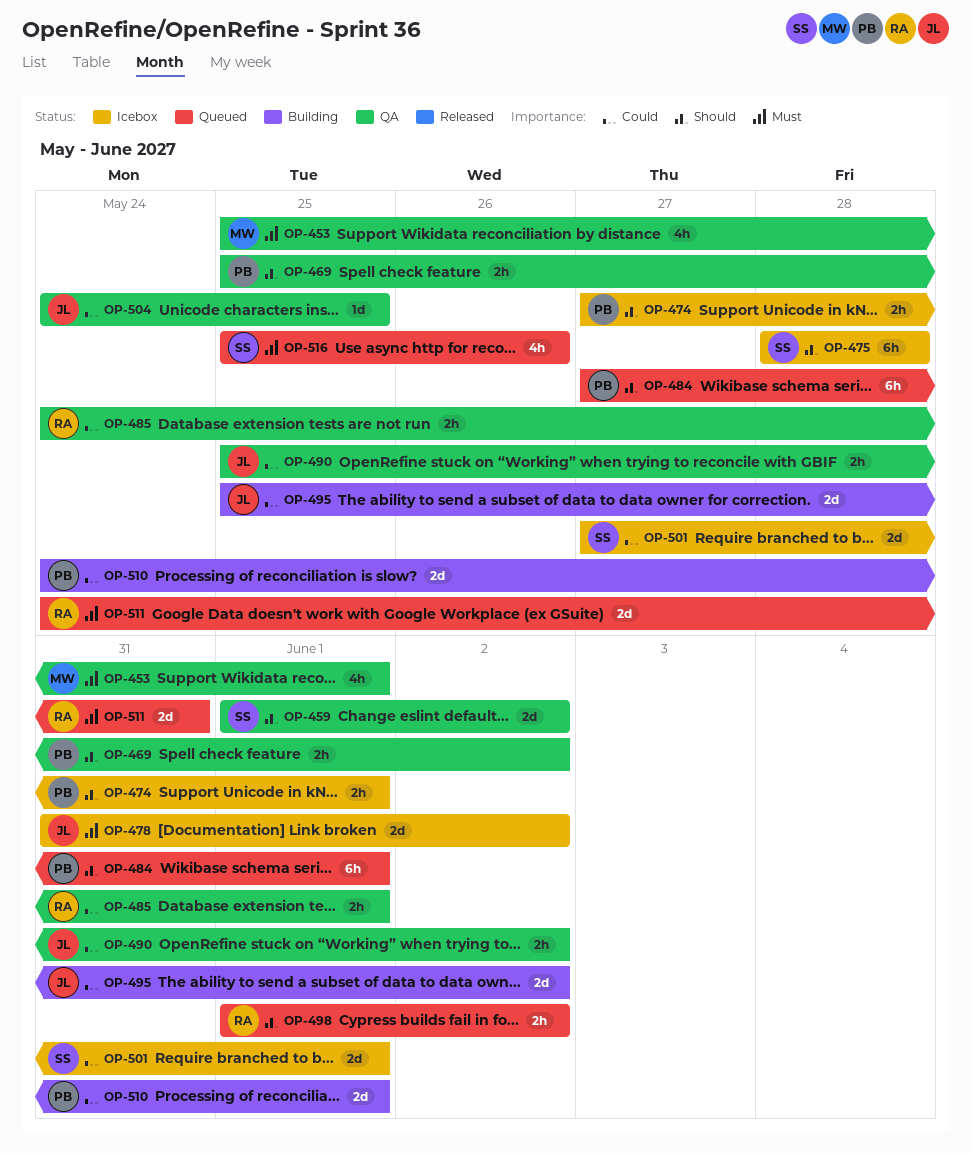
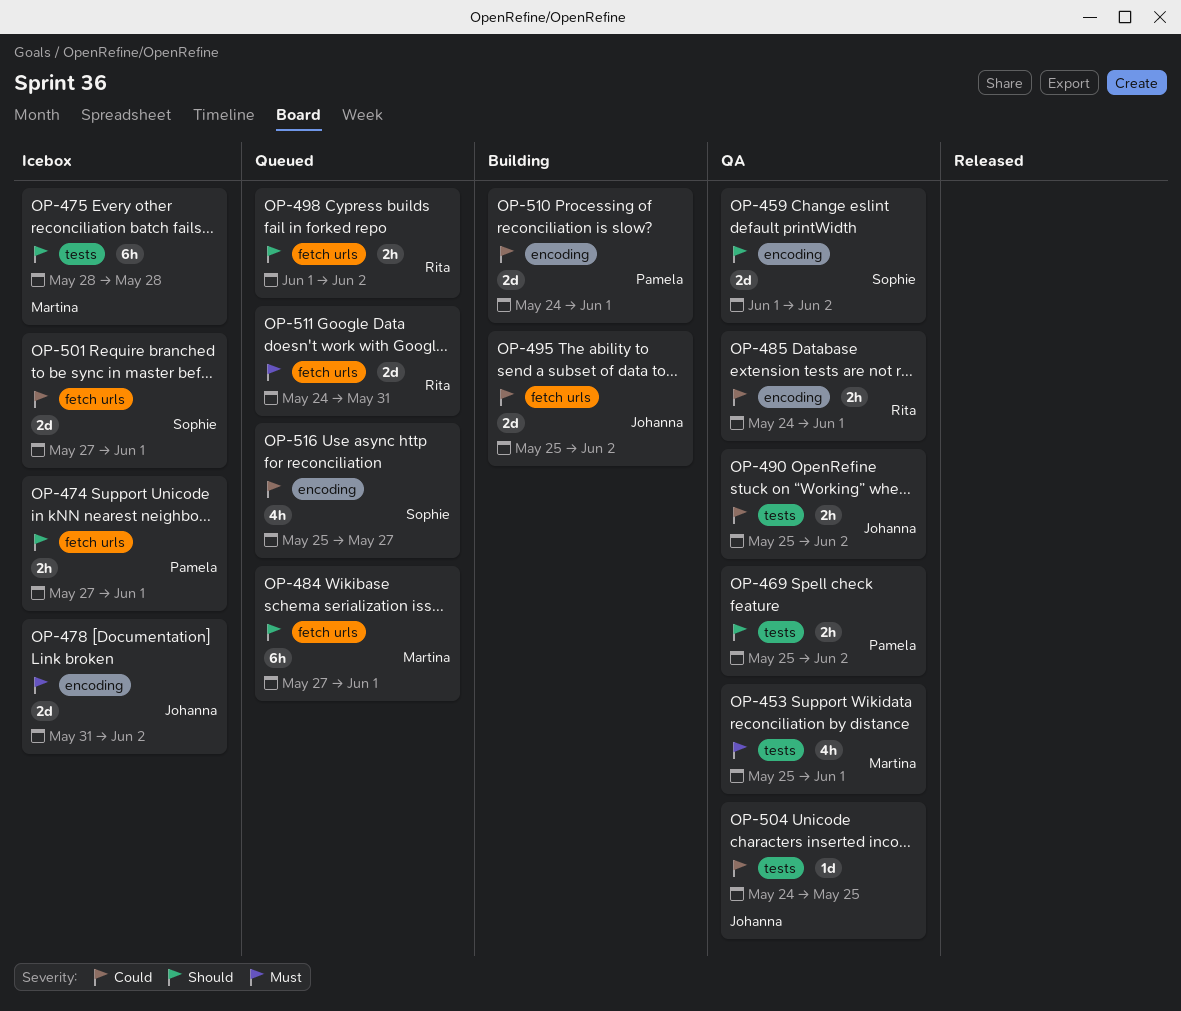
OP-475, owner: Sophie -> Martina
OP-484, owner: Pamela -> Martina
OP-516, priority: Must -> Could
OP-516, due: May 26 -> May 27

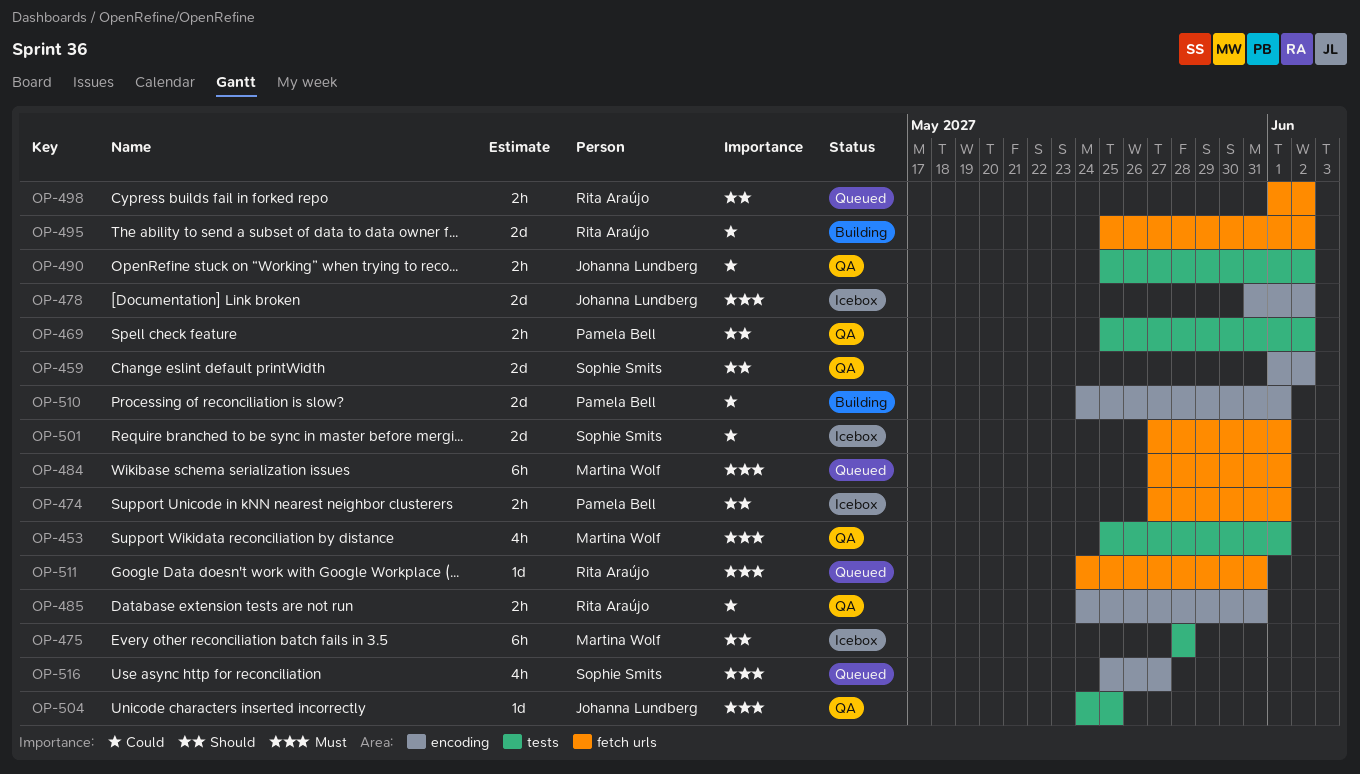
OP-484, priority: Should -> Must
OP-485, due: Jun 1 -> May 31
OP-495, owner: Johanna Lundberg -> Rita Araújo
OP-504, priority: Could -> Must
OP-511, estimate: 2d -> 1d
OP-516, priority: Could -> Must

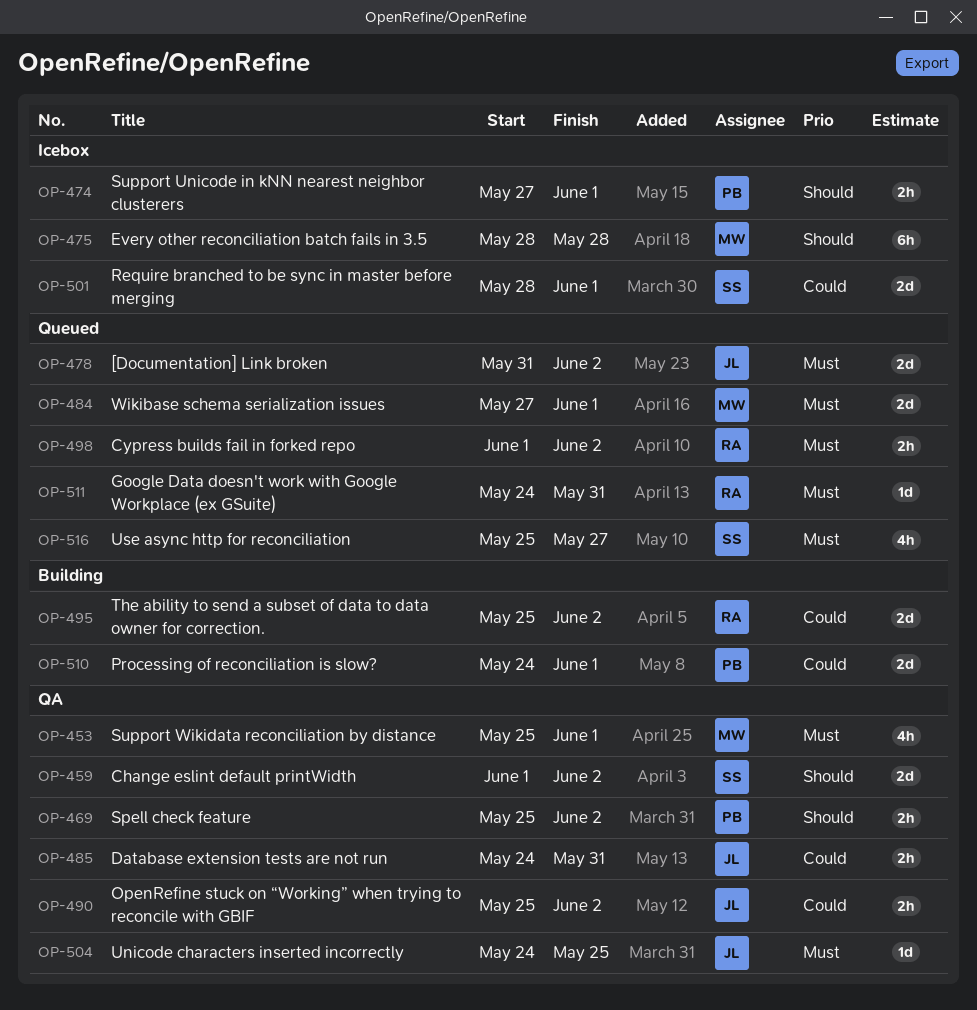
OP-478, status: Icebox -> Queued
OP-484, estimate: 6h -> 2d
OP-485, owner: Rita Araújo -> Johanna Lundberg
OP-498, priority: Should -> Must
OP-501, start: May 27 -> May 28

